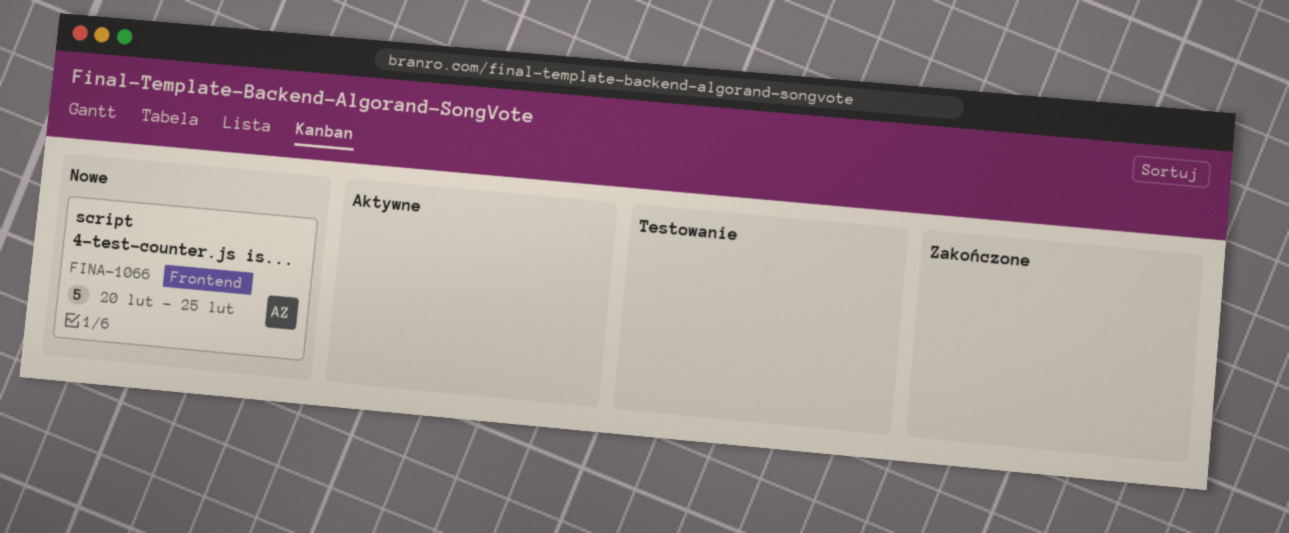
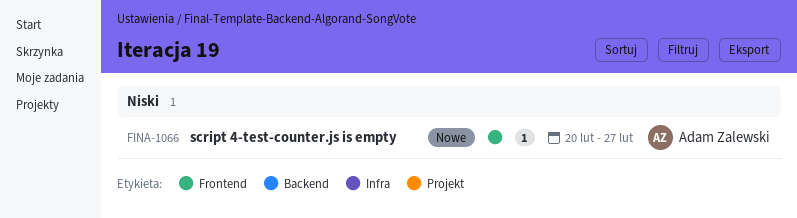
FINA-1066, estimate: 5 -> 1
FINA-1066, due: Feb 25 -> Feb 27

